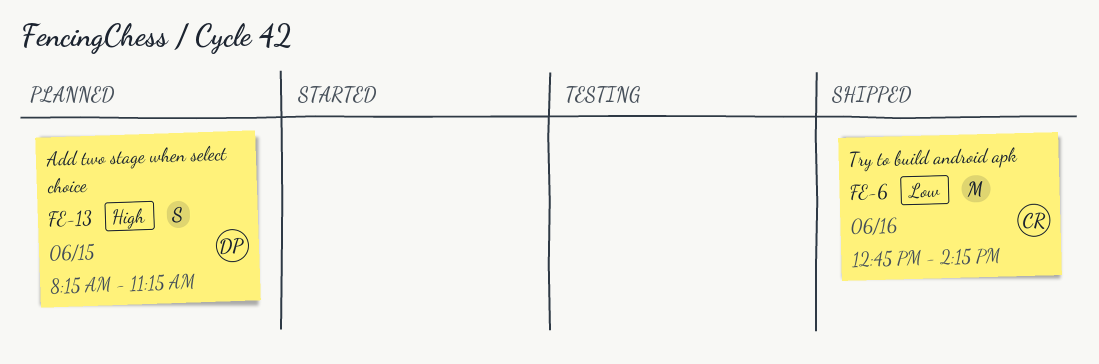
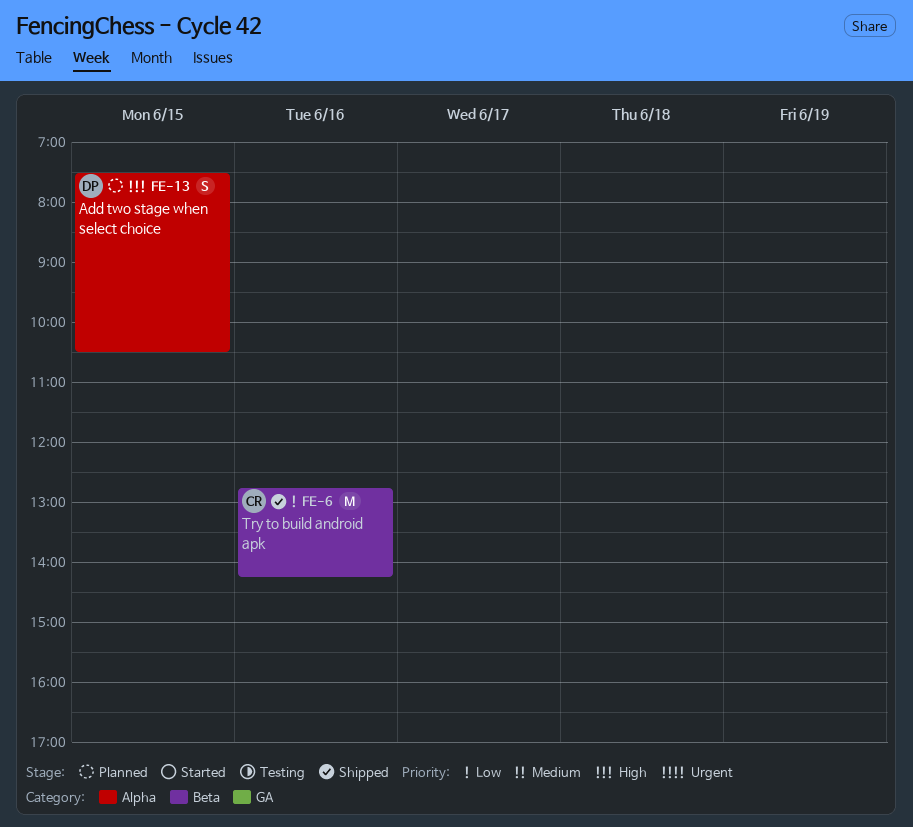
FE-13, begins: 08:15 -> 07:30
FE-13, ends: 11:15 -> 10:30

